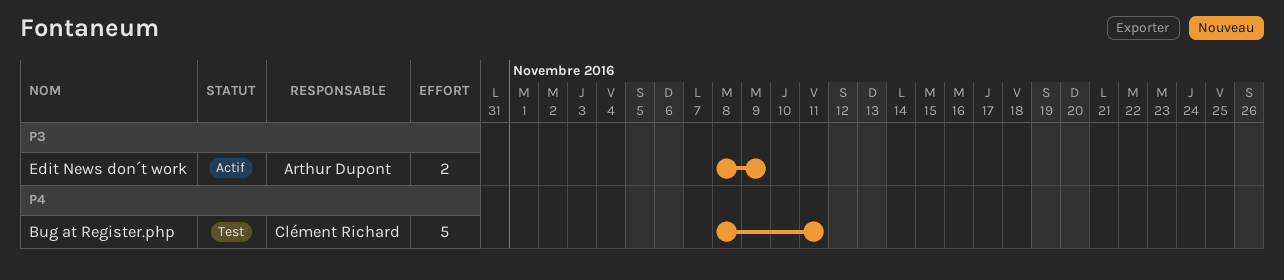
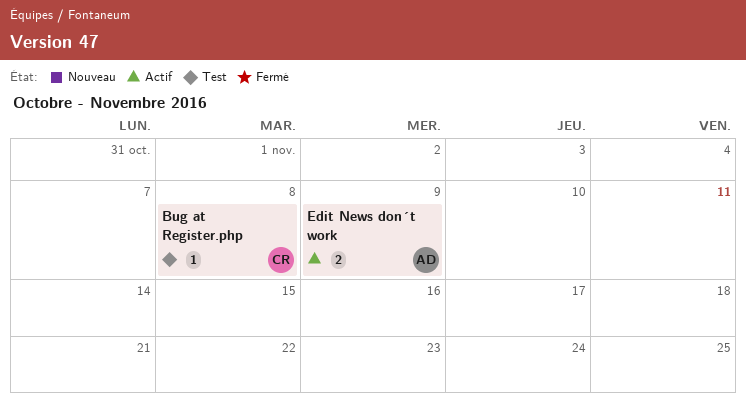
Bug at Register.php, estimate: 5 -> 1
Bug at Register.php, due: Nov 11 -> Nov 8

